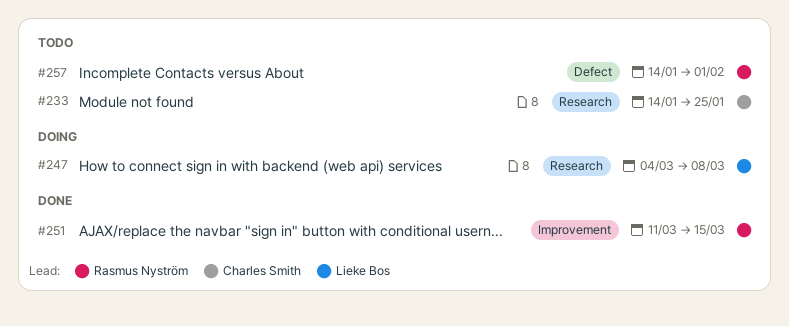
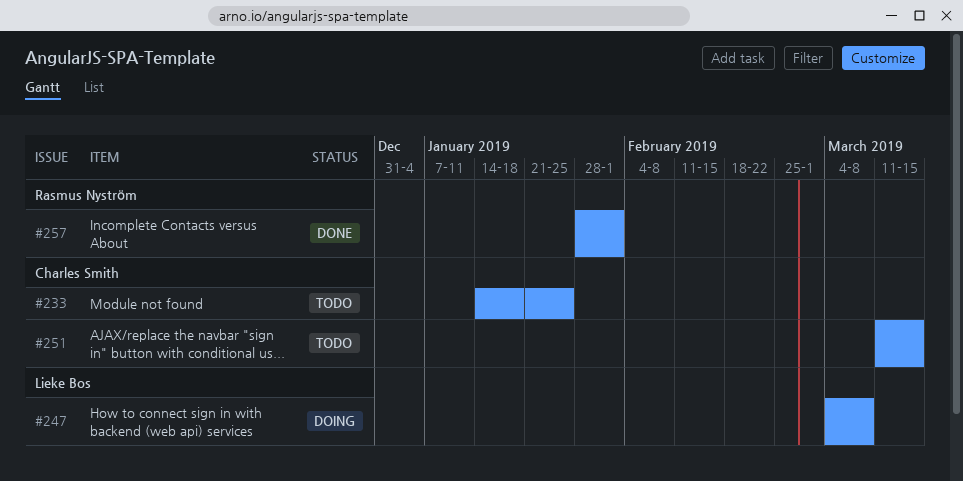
#251, status: Done -> Todo
#251, owner: Rasmus Nyström -> Charles Smith
#257, status: Todo -> Done
#257, start: Jan 14 -> Jan 28

